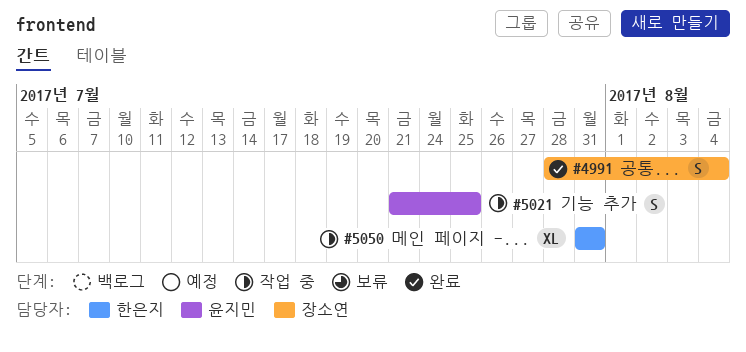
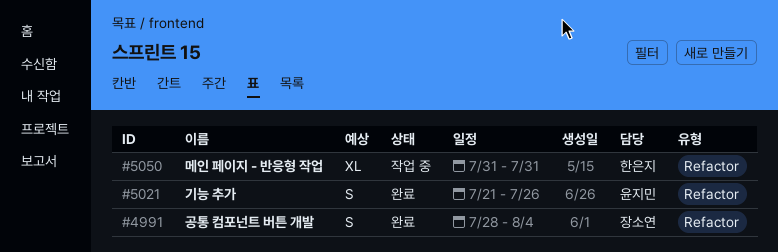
#5021, status: 작업 중 -> 완료
#5021, due: Jul 25 -> Jul 26

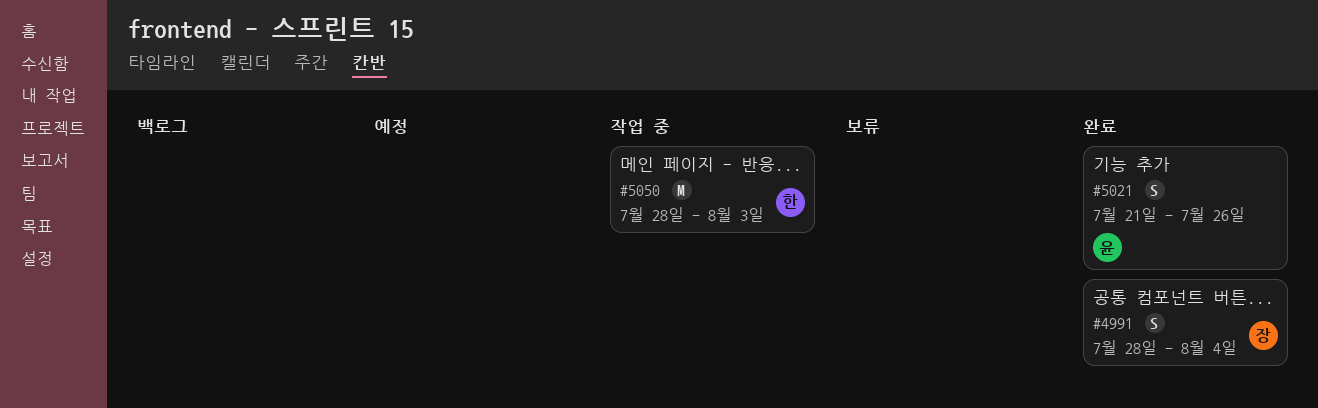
#5050, estimate: XL -> M
#5050, start: Jul 31 -> Jul 28
#5050, due: Jul 31 -> Aug 3

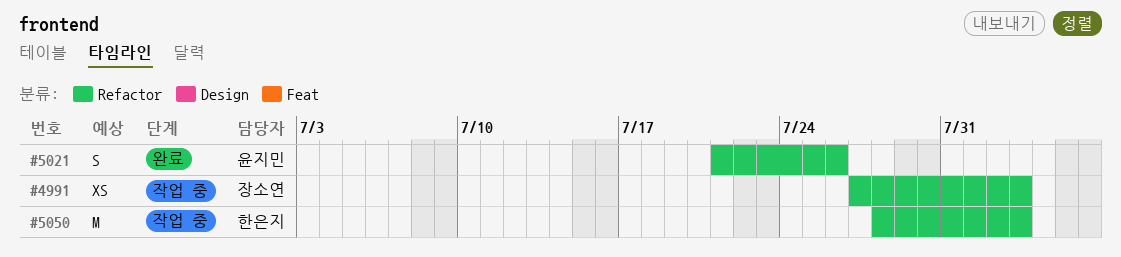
#4991, status: 완료 -> 작업 중
#4991, estimate: S -> XS
#4991, start: Jul 28 -> Jul 27
#4991, due: Aug 4 -> Aug 3

